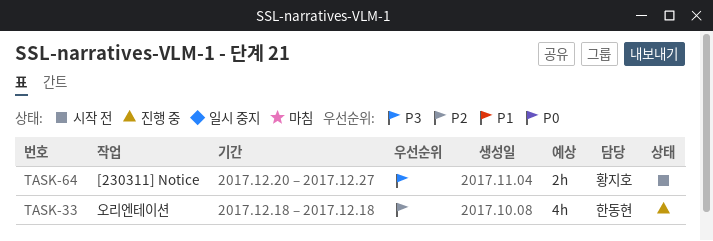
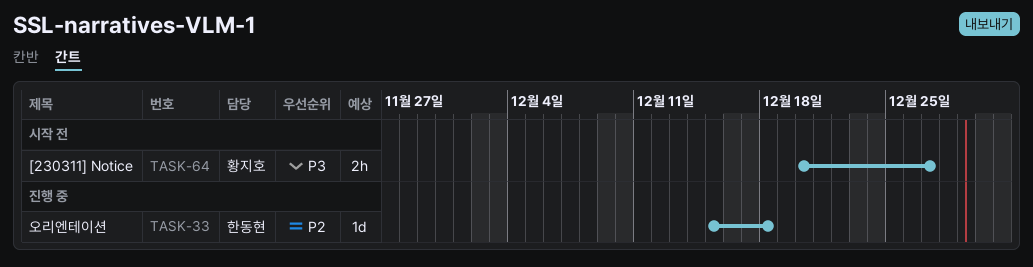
TASK-33, estimate: 4h -> 1d
TASK-33, start: Dec 18 -> Dec 15

